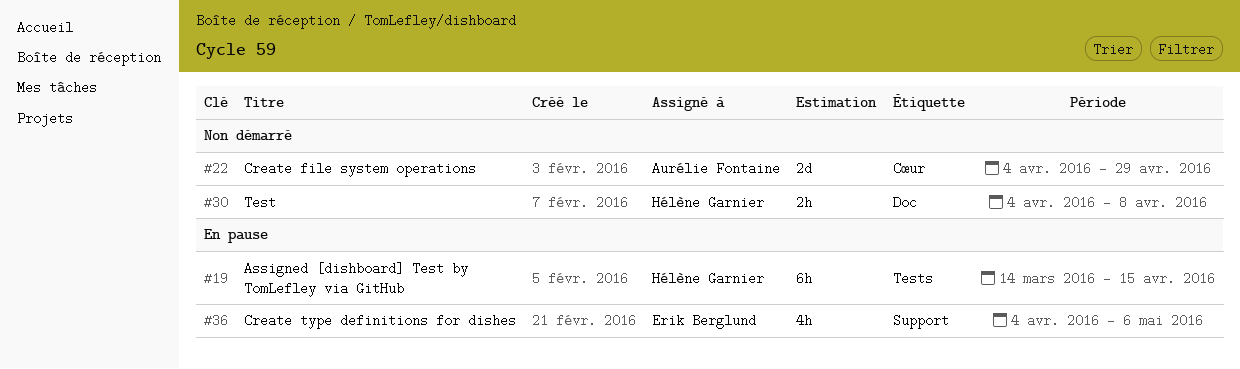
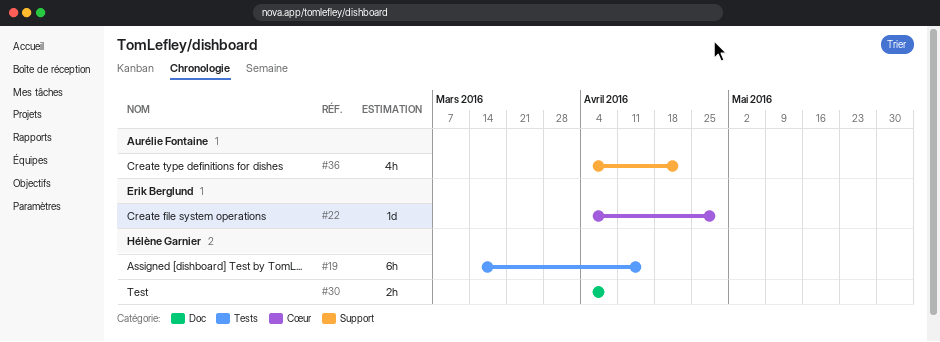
#22, owner: Aurélie Fontaine -> Erik Berglund
#22, estimate: 2d -> 1d
#36, owner: Erik Berglund -> Aurélie Fontaine
#36, due: May 6 -> Apr 22

